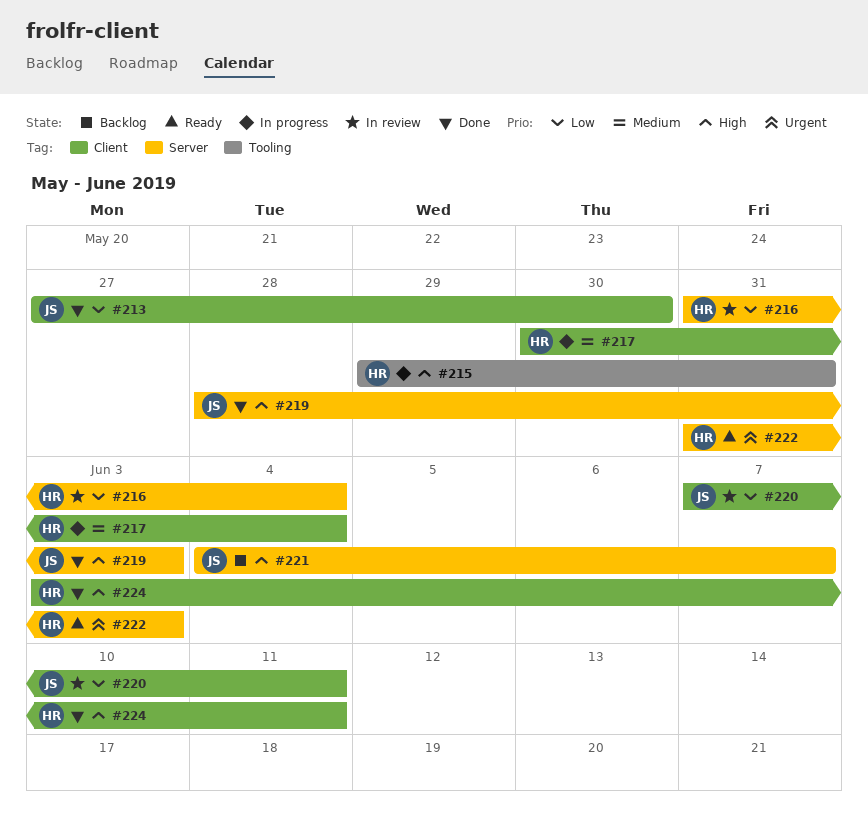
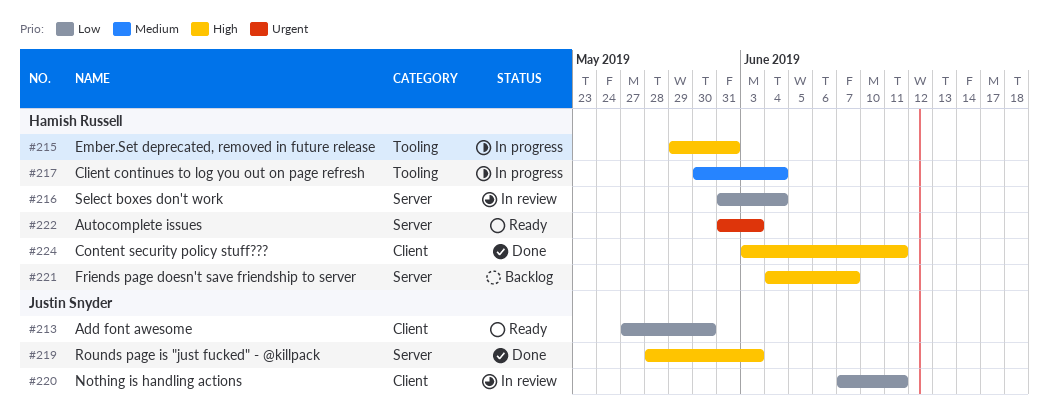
#213, status: Done -> Ready
#217, label: Client -> Tooling
#221, owner: Justin Snyder -> Hamish Russell

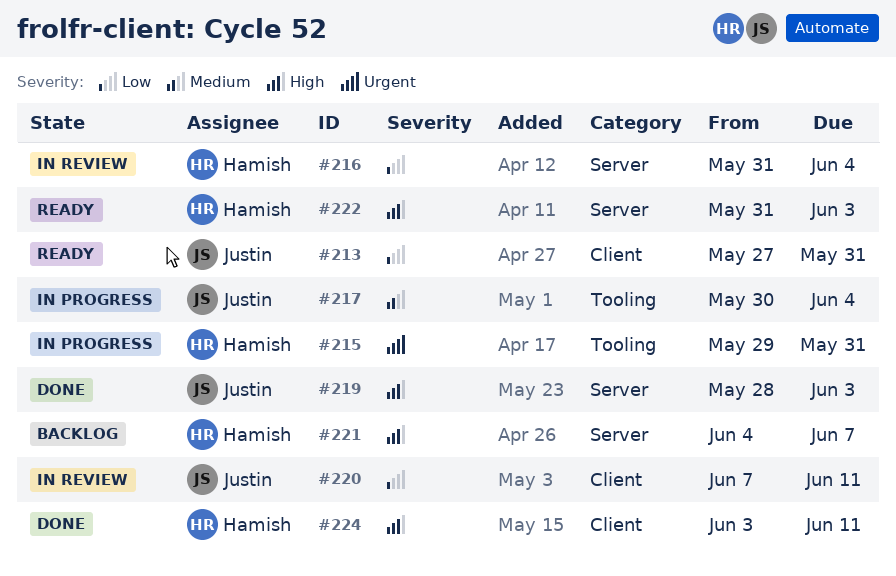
#213, due: May 30 -> May 31
#215, priority: High -> Urgent
#217, owner: Hamish Russell -> Justin Snyder
#222, priority: Urgent -> High

